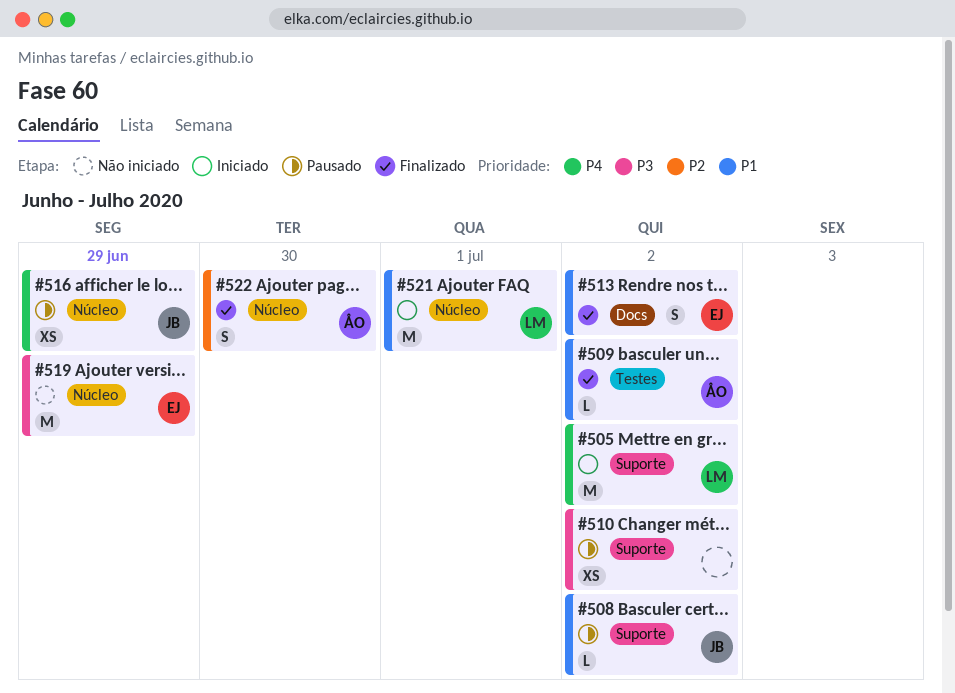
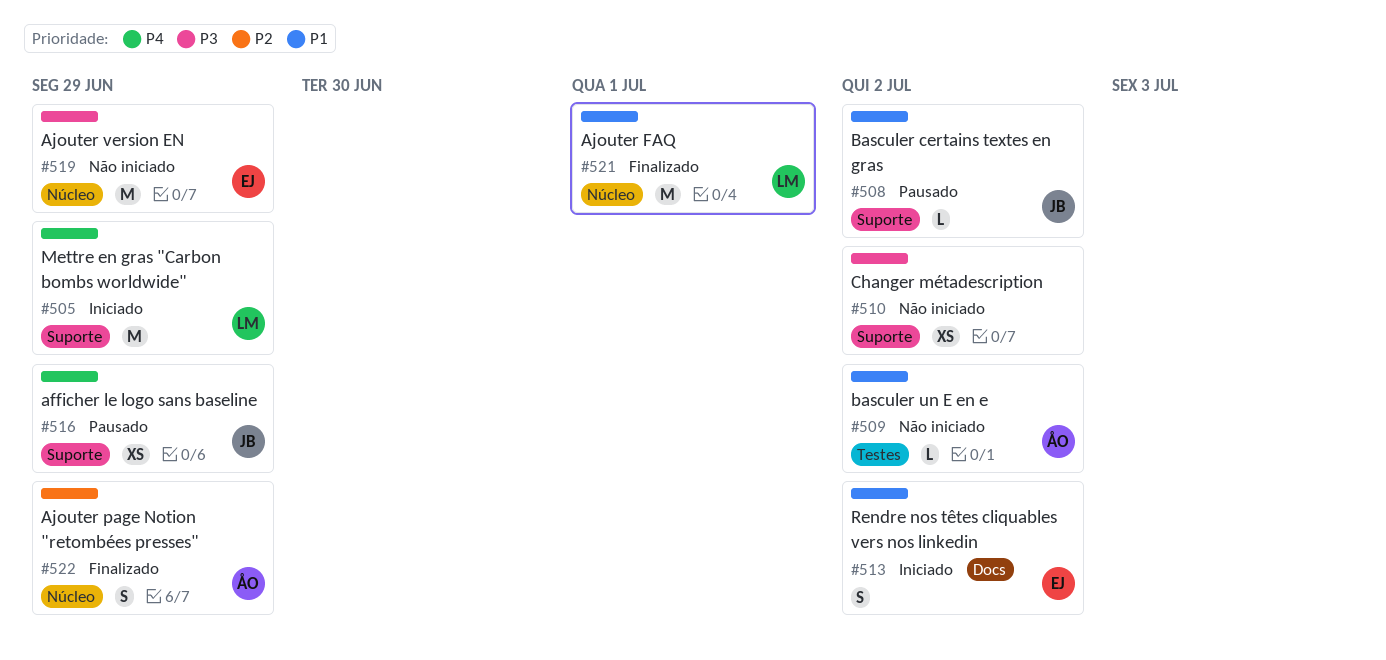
#505, due: Jul 2 -> Jun 29
#509, status: Finalizado -> Não iniciado
#510, status: Pausado -> Não iniciado
#513, status: Finalizado -> Iniciado
#516, label: Núcleo -> Suporte
#521, status: Iniciado -> Finalizado
#522, due: Jun 30 -> Jun 29

